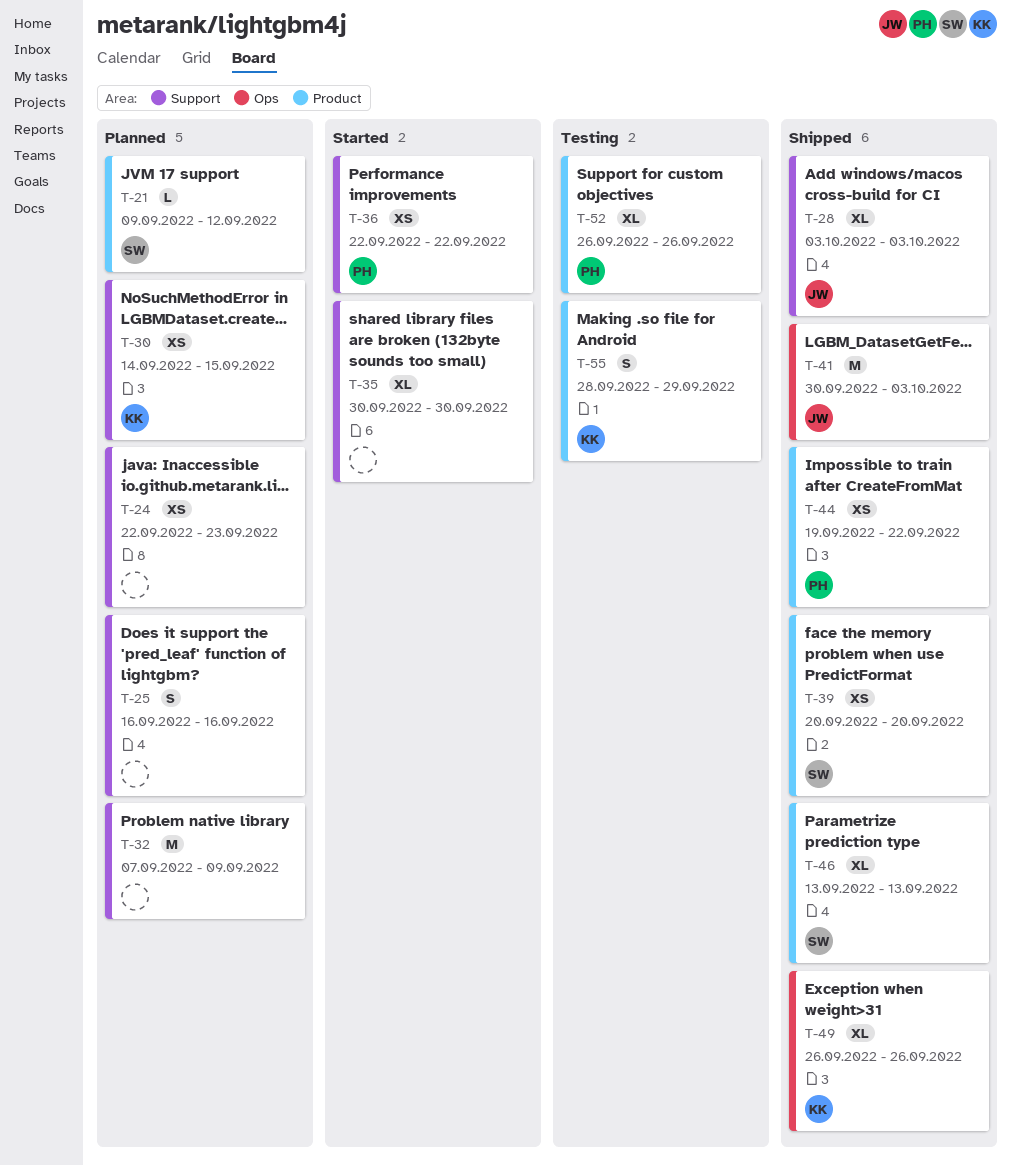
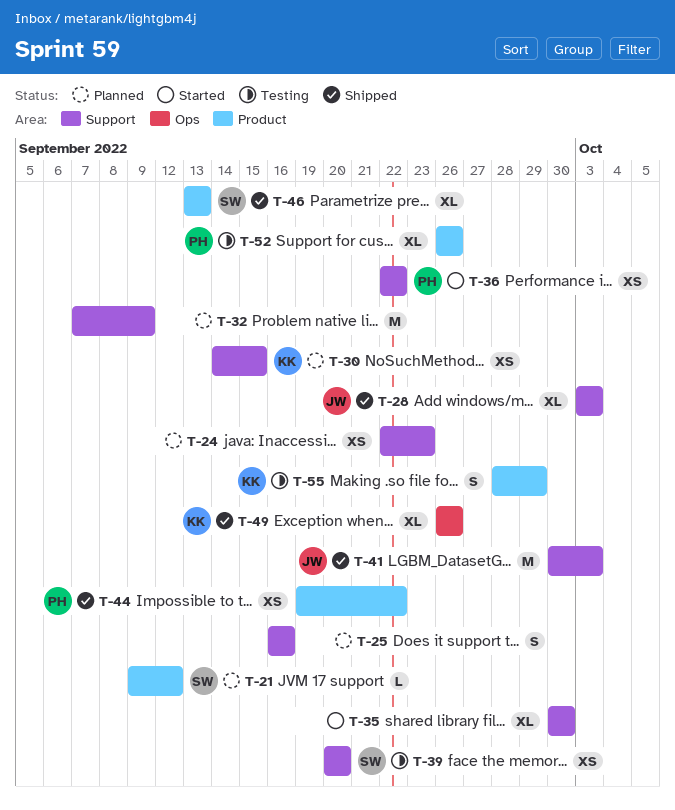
T-39, status: Shipped -> Testing
T-39, label: Product -> Support
T-41, label: Ops -> Support

